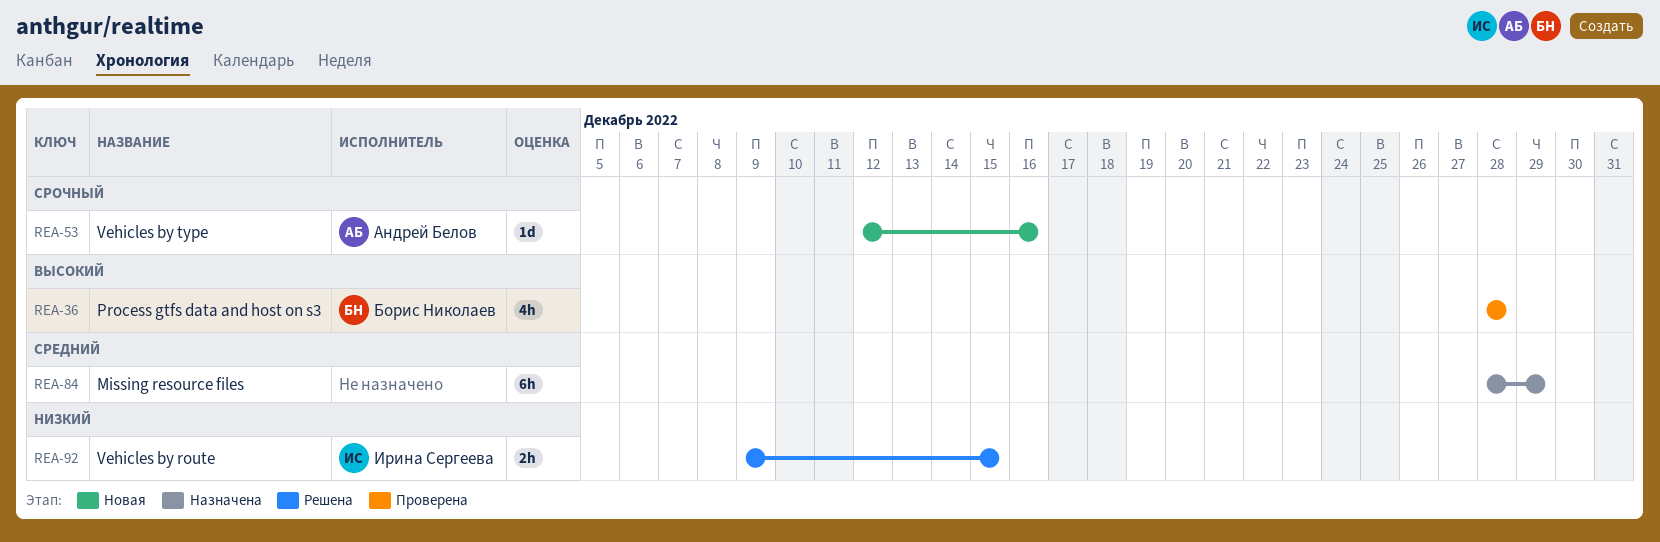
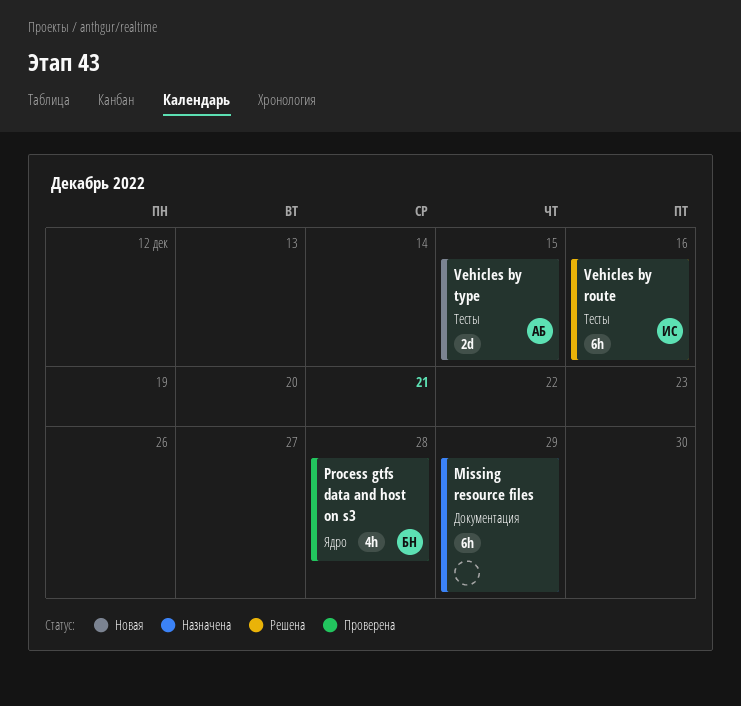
Vehicles by route, estimate: 2h -> 6h
Vehicles by route, due: Dec 15 -> Dec 16
Vehicles by type, estimate: 1d -> 2d
Vehicles by type, due: Dec 16 -> Dec 15

